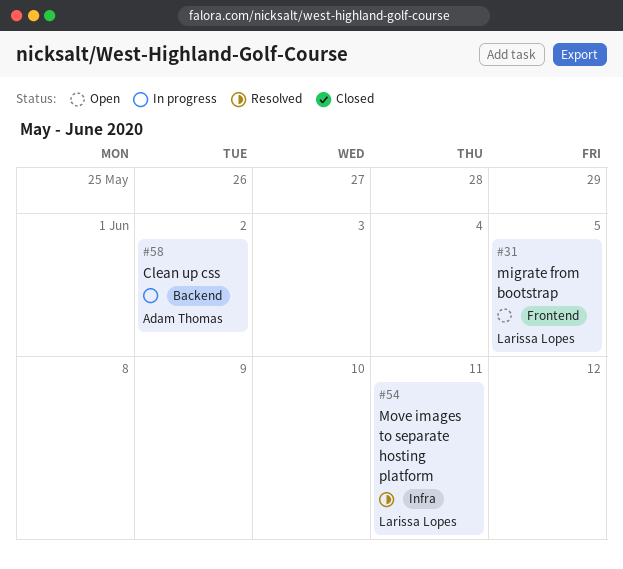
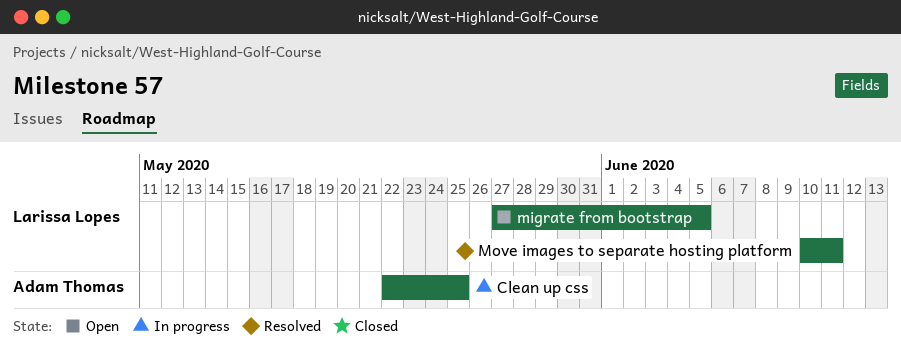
Clean up css, due: Jun 2 -> May 25

